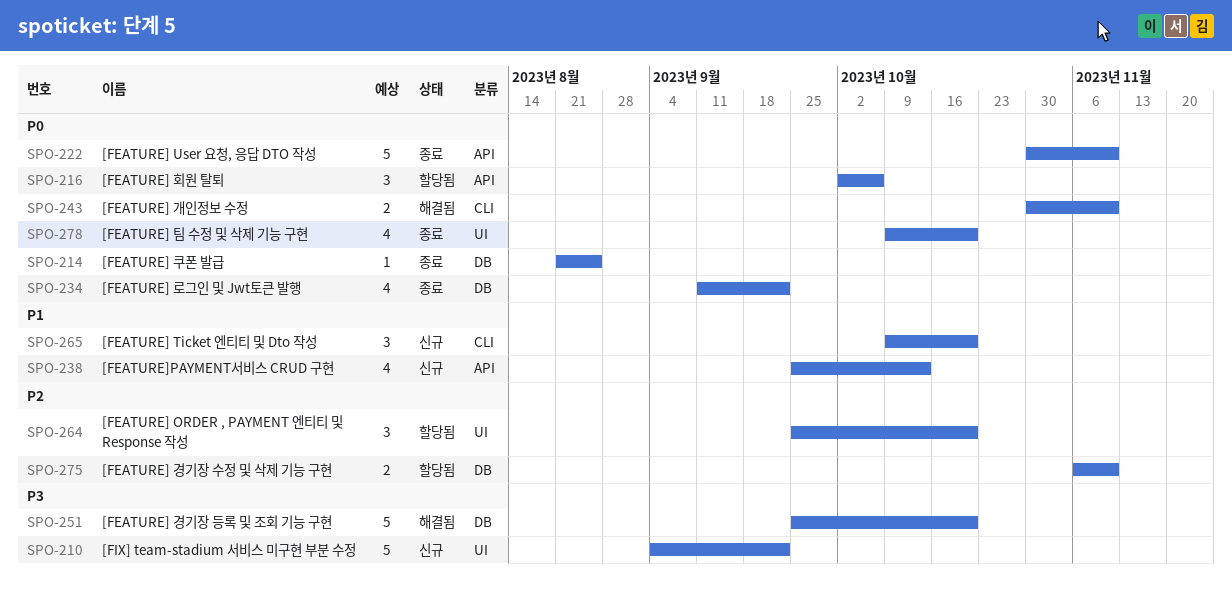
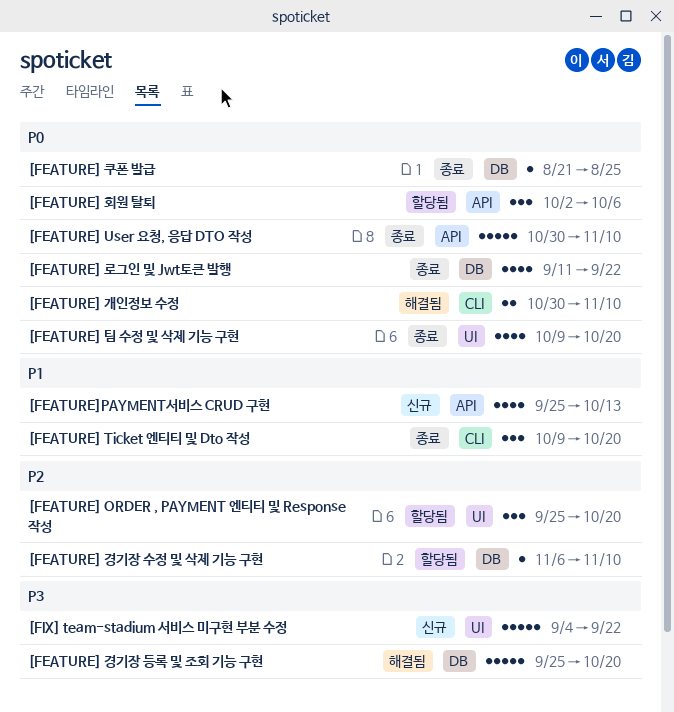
[FEATURE] Ticket 엔티티 및 Dto 작성, status: 신규 -> 종료
[FEATURE] 경기장 수정 및 삭제 기능 구현, estimate: 2 -> 1

